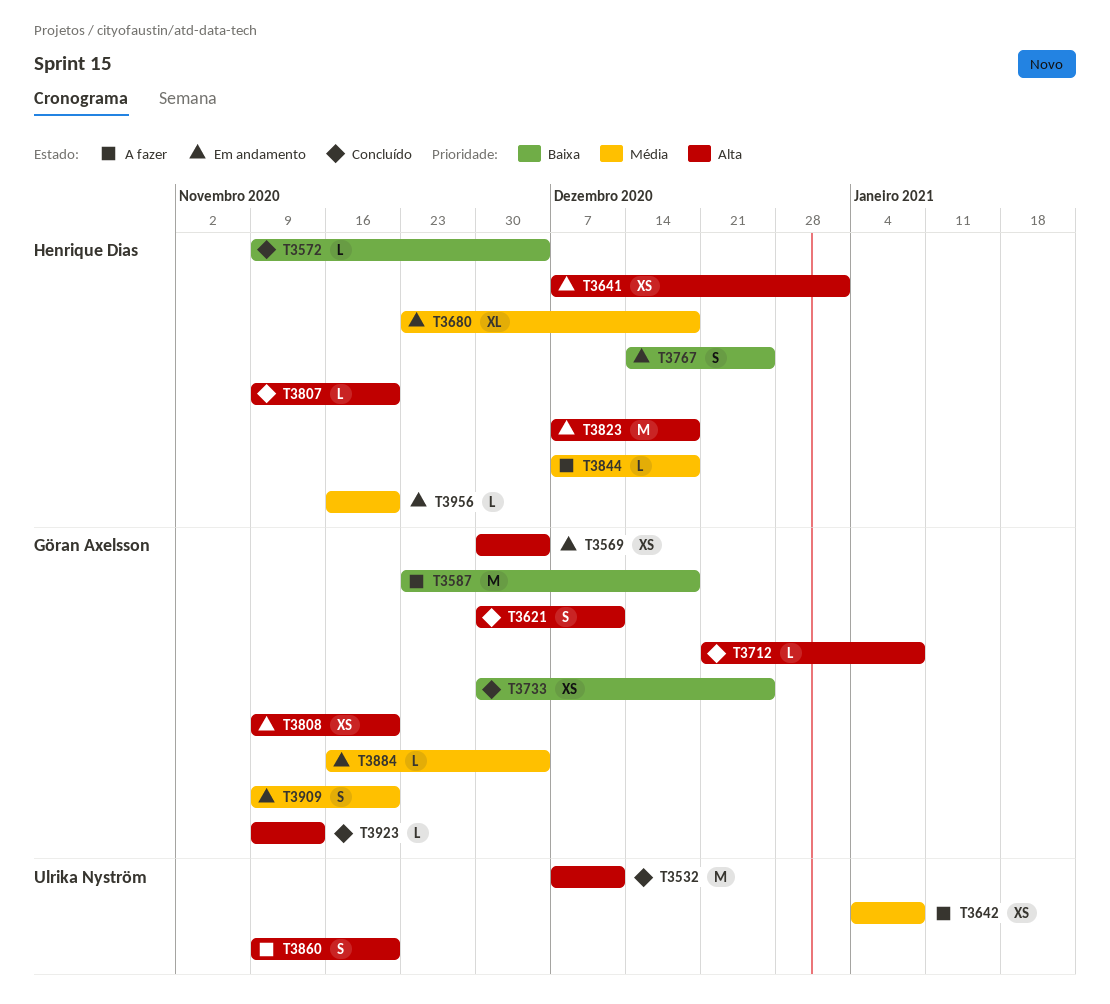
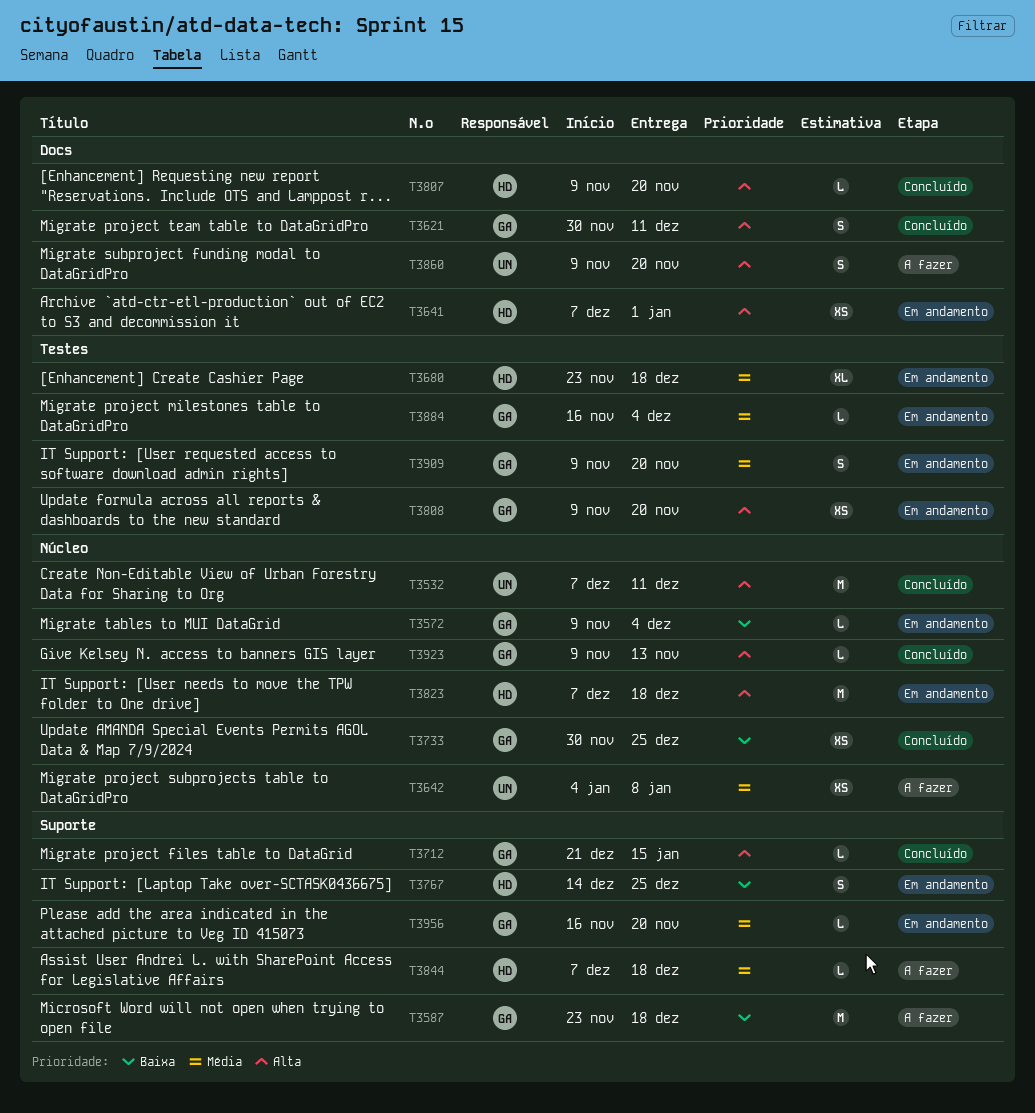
T3569: present -> none
T3572, status: Concluído -> Em andamento
T3572, owner: Henrique Dias -> Göran Axelsson
T3712, due: Jan 8 -> Jan 15
T3956, owner: Henrique Dias -> Göran Axelsson

